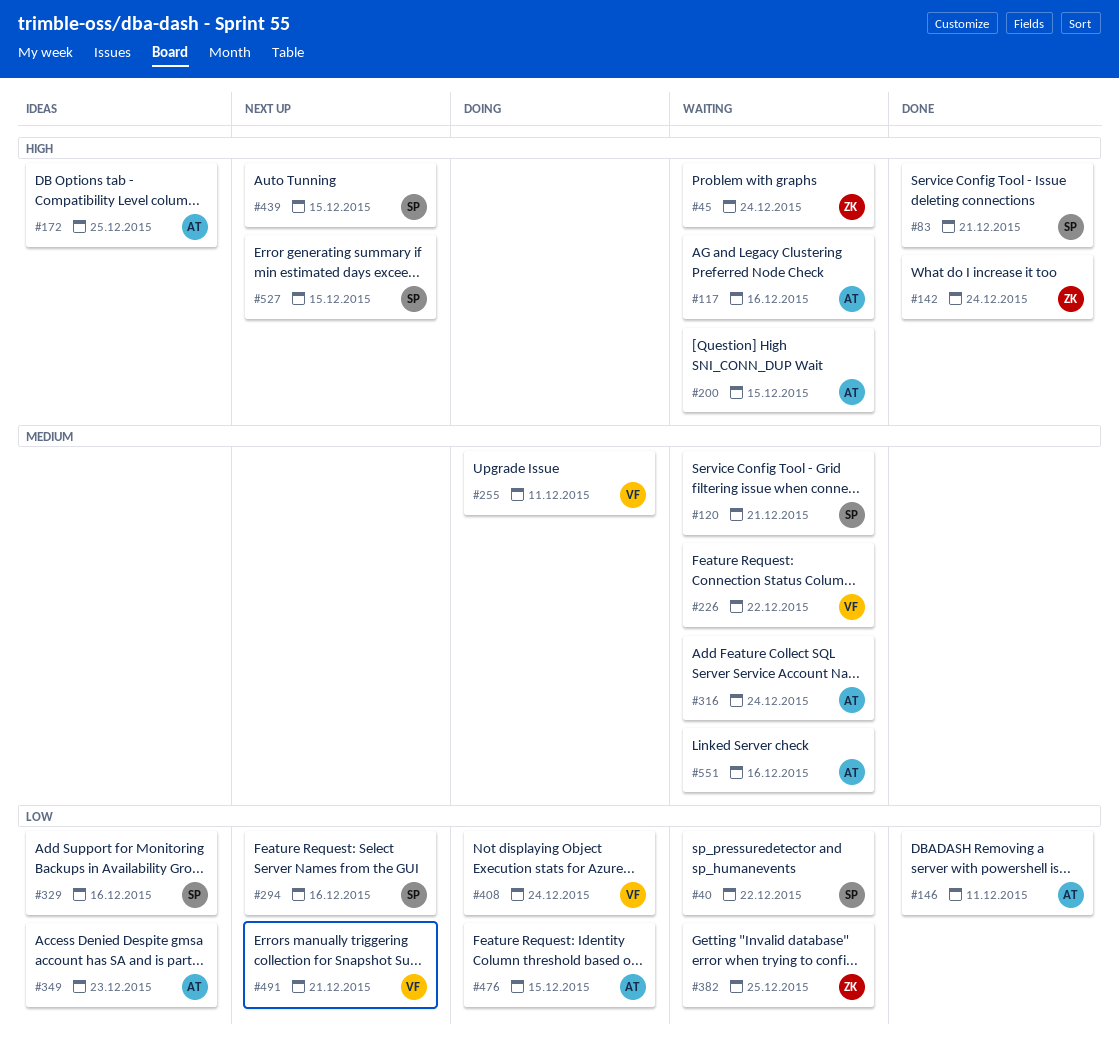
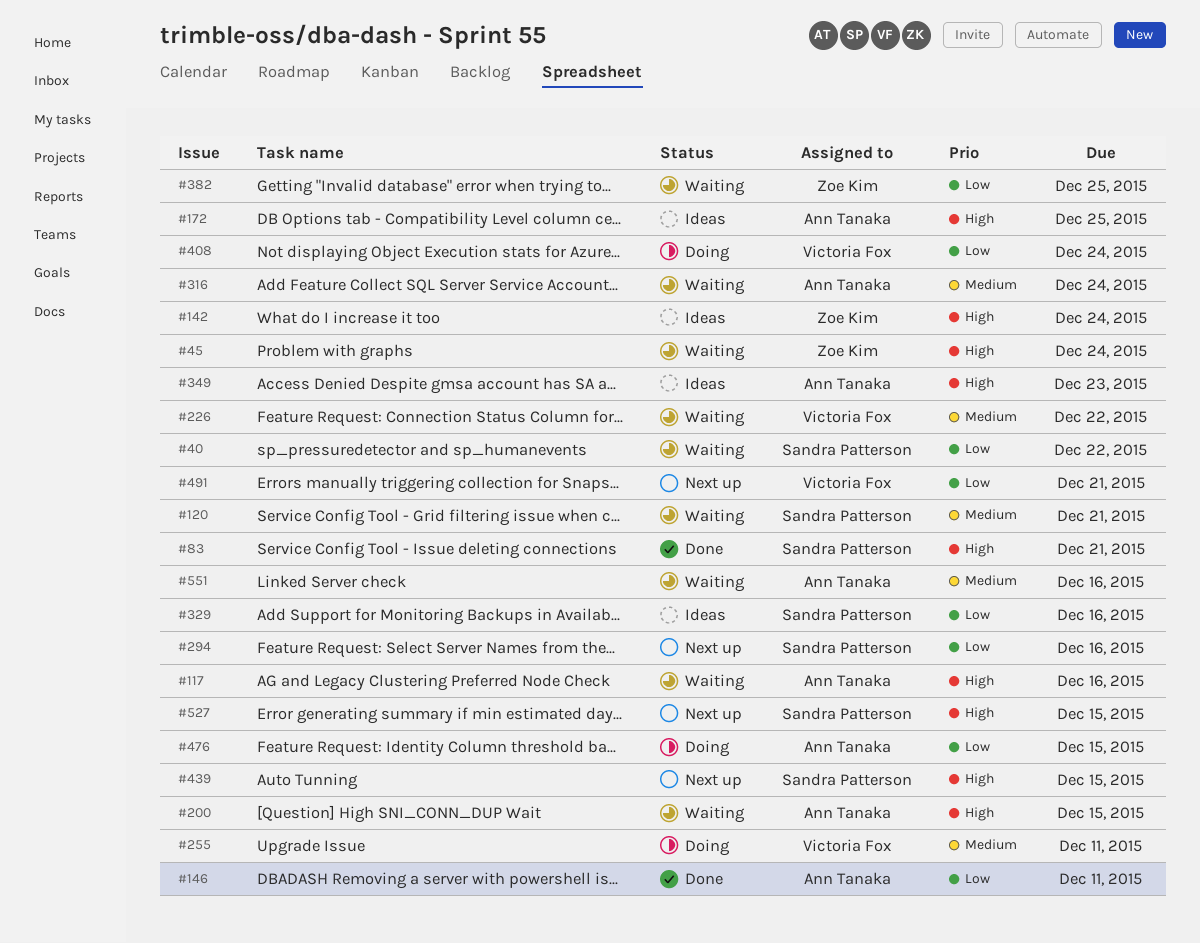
#142, status: Done -> Ideas
#349, priority: Low -> High

